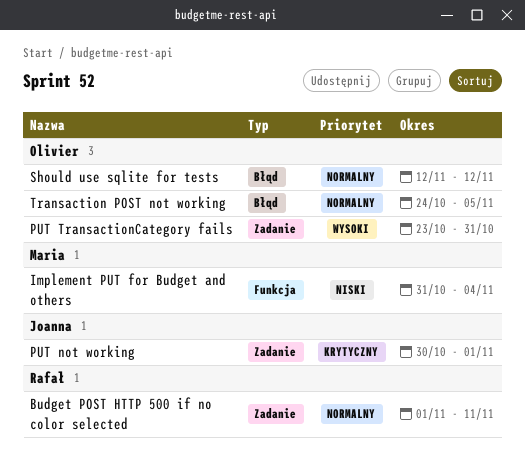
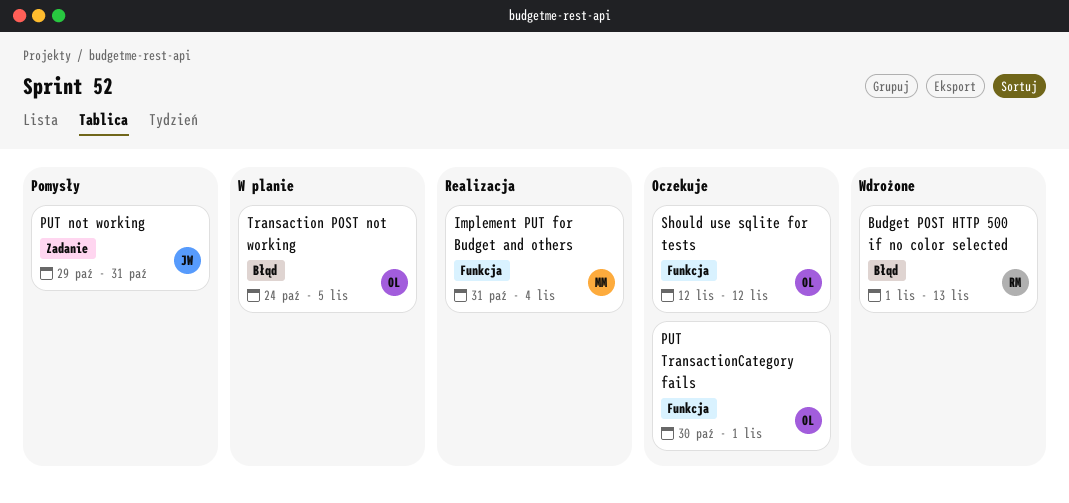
Budget POST HTTP 500 if no color selected, label: Zadanie -> Błąd
Budget POST HTTP 500 if no color selected, due: Nov 11 -> Nov 13
PUT not working, start: Oct 30 -> Oct 29
PUT not working, due: Nov 1 -> Oct 31
PUT TransactionCategory fails, label: Zadanie -> Funkcja
PUT TransactionCategory fails, start: Oct 23 -> Oct 30
PUT TransactionCategory fails, due: Oct 31 -> Nov 1
Should use sqlite for tests, label: Błąd -> Funkcja

